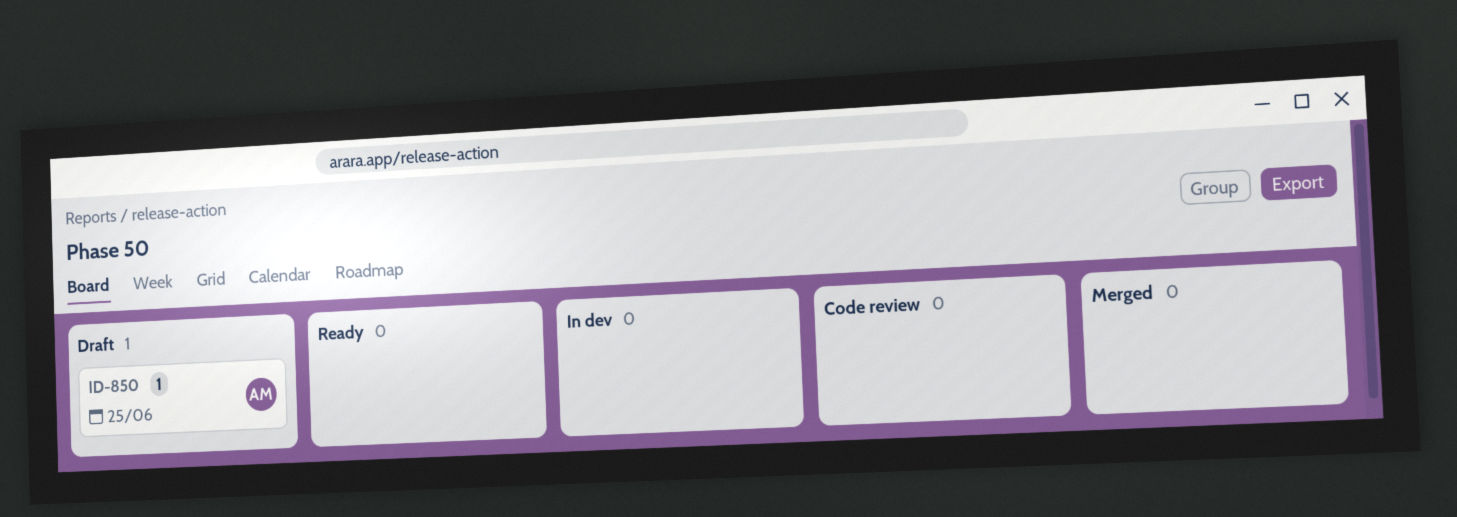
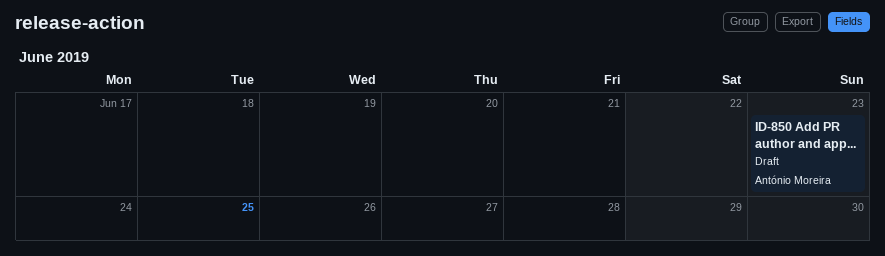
ID-850, due: Jun 25 -> Jun 23

